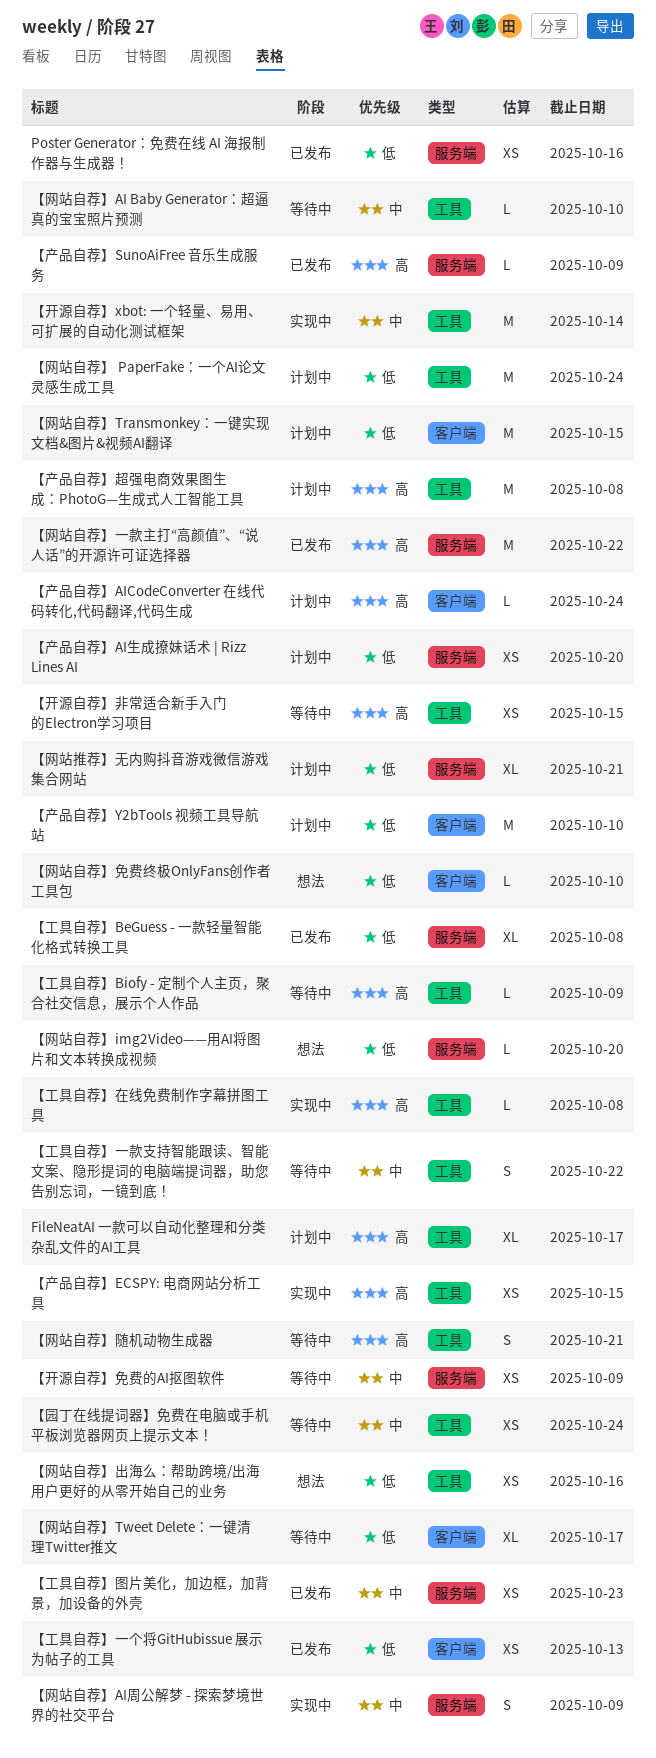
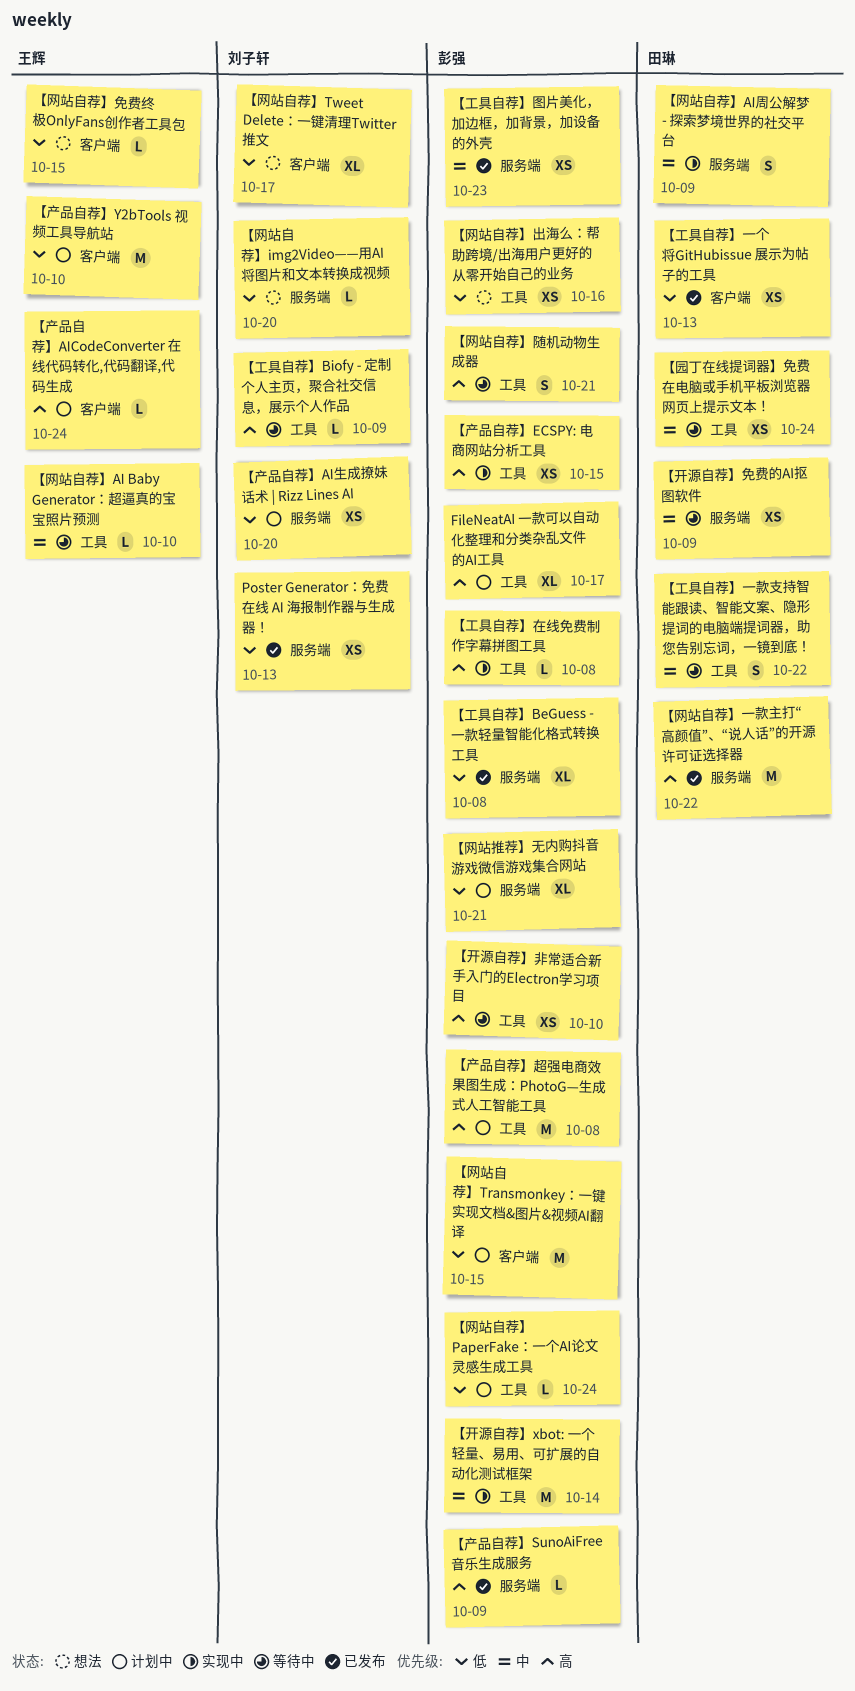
Poster Generator：免费在线 AI 海报制作器与生成器！, due: Oct 16 -> Oct 13
【开源自荐】非常适合新手入门的Electron学习项目, due: Oct 15 -> Oct 10
【网站自荐】 PaperFake：一个AI论文灵感生成工具, estimate: M -> L
【网站自荐】Tweet Delete：一键清理Twitter推文, status: 等待中 -> 想法
【网站自荐】免费终极OnlyFans创作者工具包, due: Oct 10 -> Oct 15

